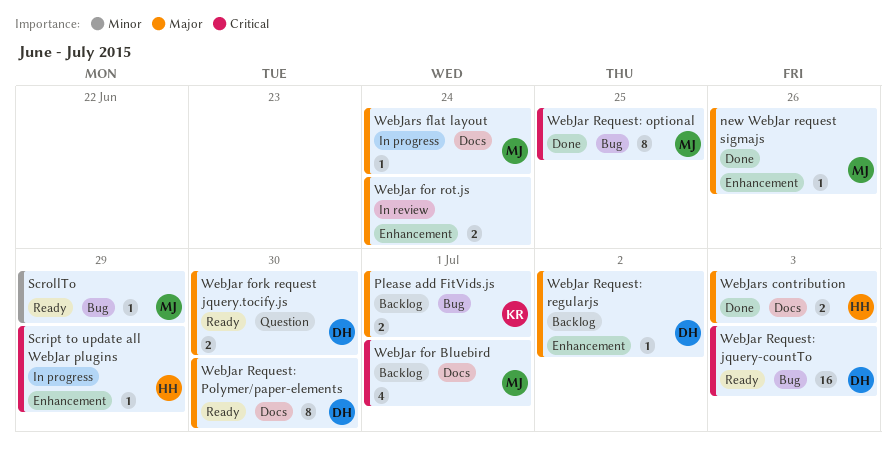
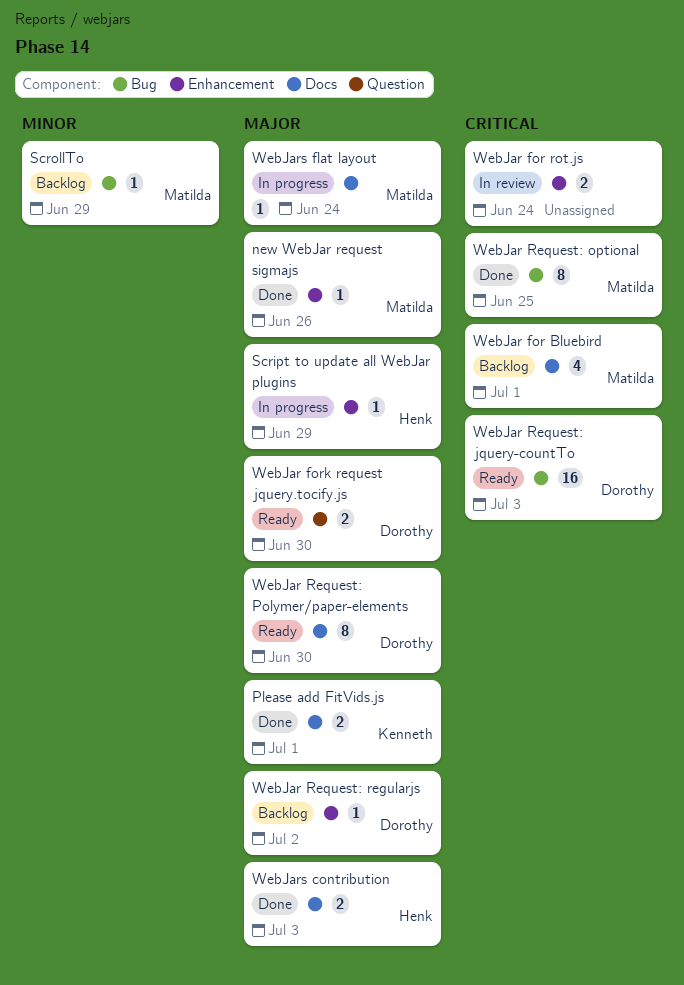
Please add FitVids.js, status: Backlog -> Done
Please add FitVids.js, label: Bug -> Docs
Script to update all WebJar plugins, priority: Critical -> Major
ScrollTo, status: Ready -> Backlog
WebJar for rot.js, priority: Major -> Critical

